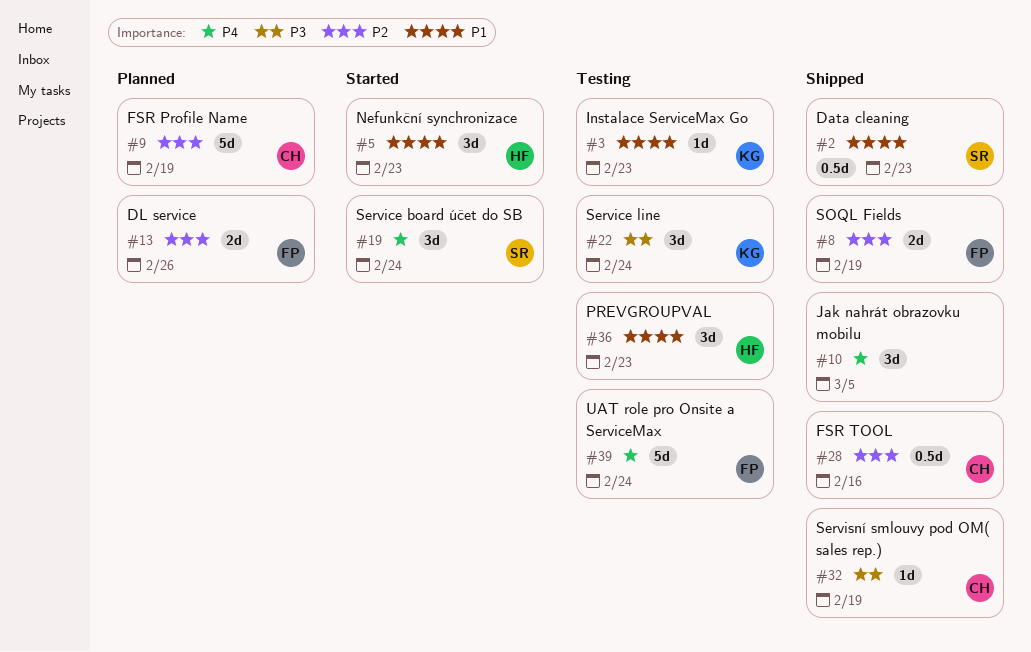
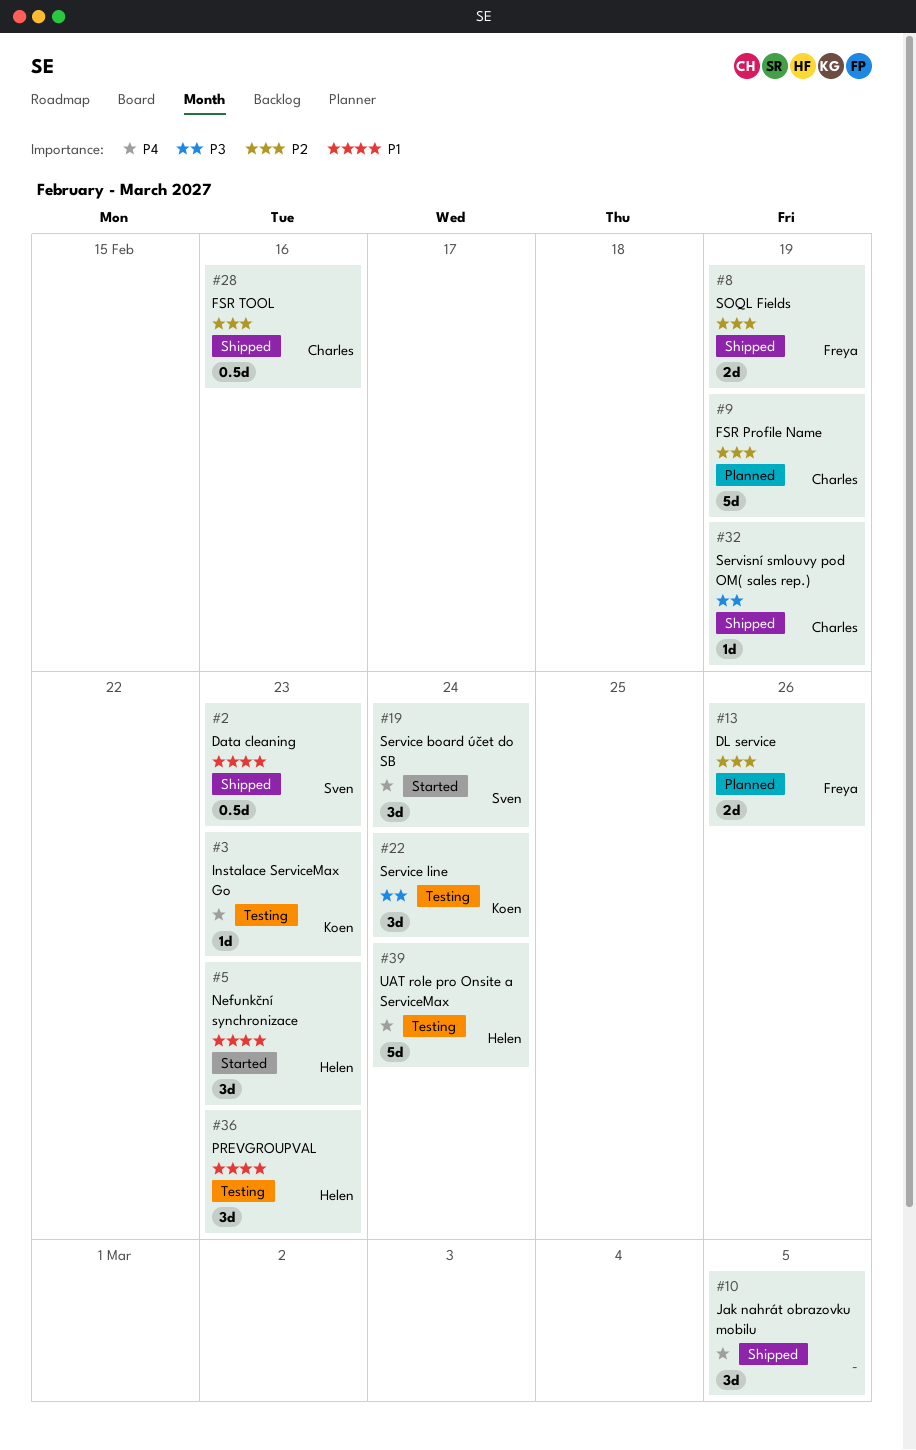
#3, priority: P1 -> P4
#39, owner: Freya -> Helen

